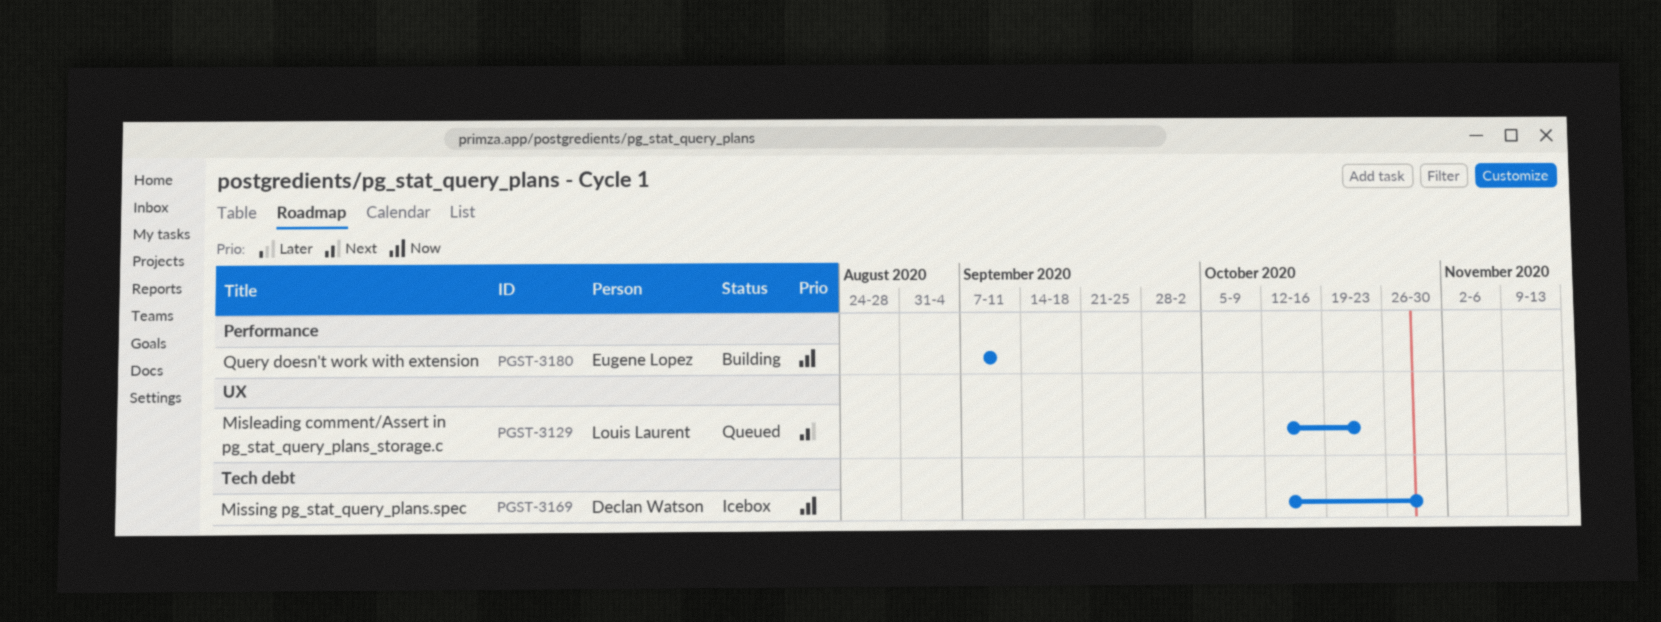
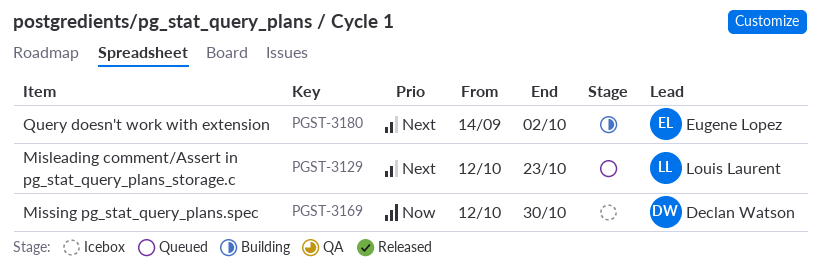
PGST-3180, priority: Now -> Next
PGST-3180, start: Sep 7 -> Sep 14
PGST-3180, due: Sep 11 -> Oct 2

